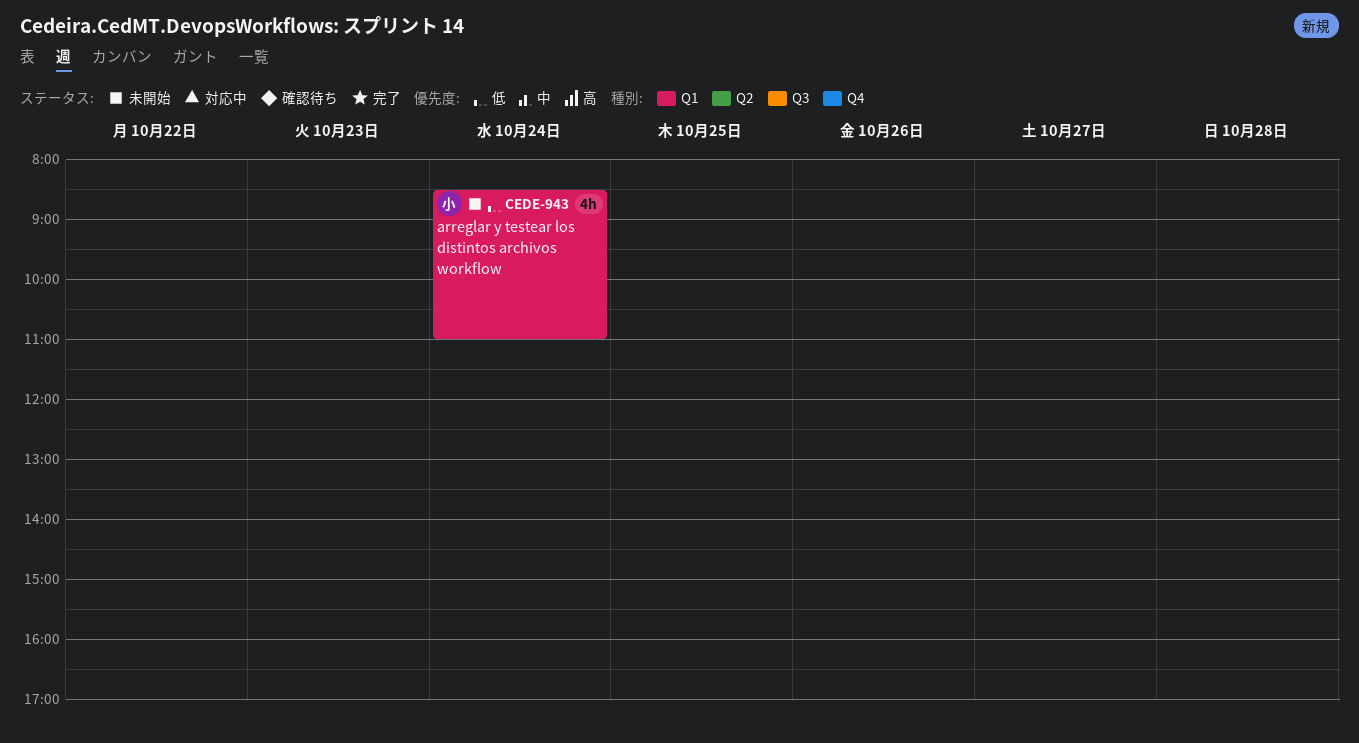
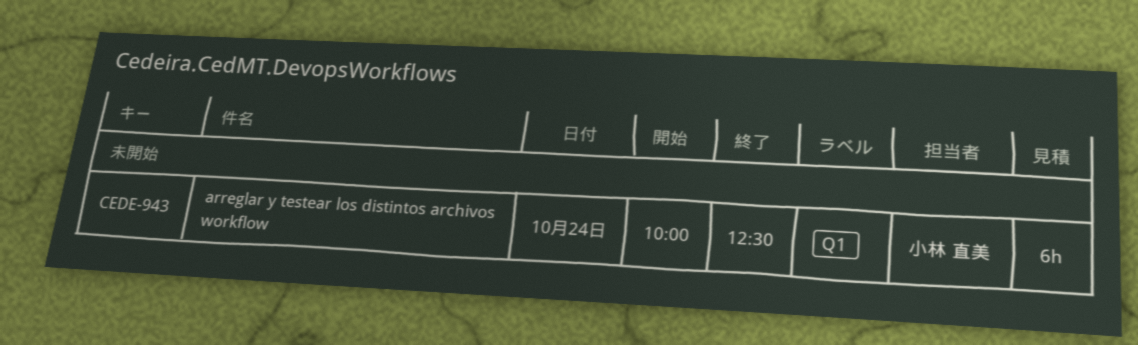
CEDE-943, estimate: 4h -> 6h
CEDE-943, begins: 08:30 -> 10:00
CEDE-943, ends: 11:00 -> 12:30

